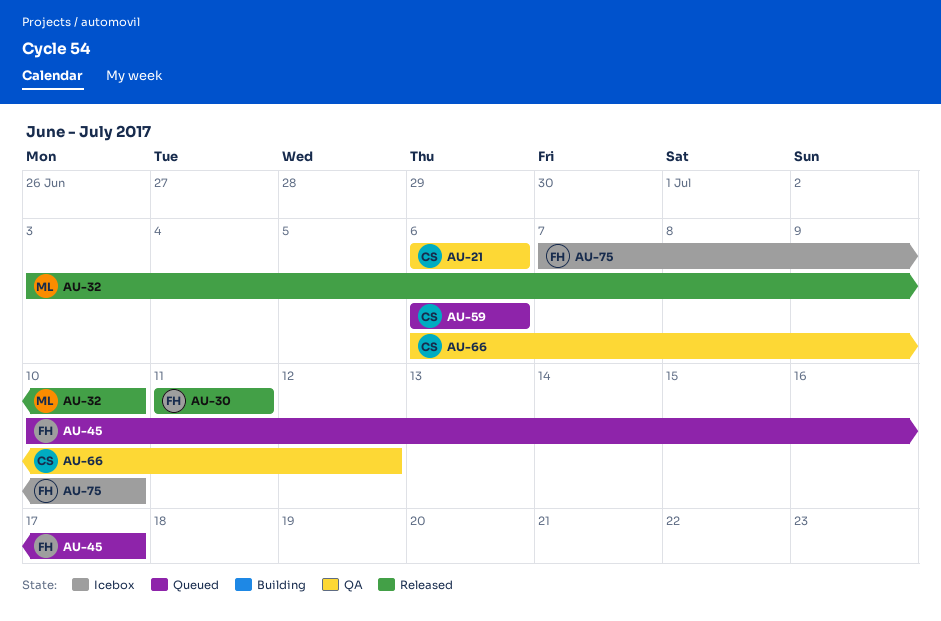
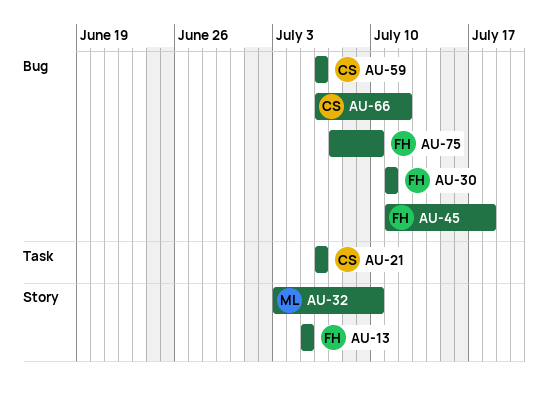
AU-13: none -> present
AU-45, start: Jul 10 -> Jul 11
AU-45, due: Jul 17 -> Jul 18

